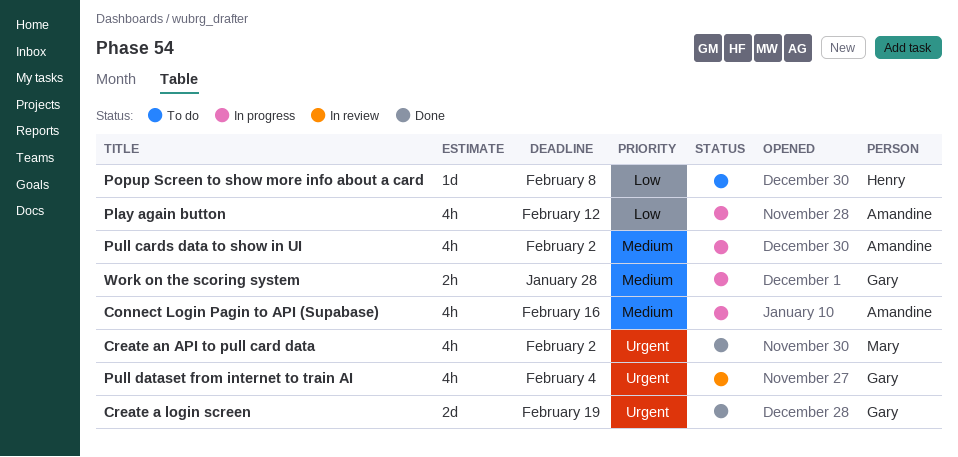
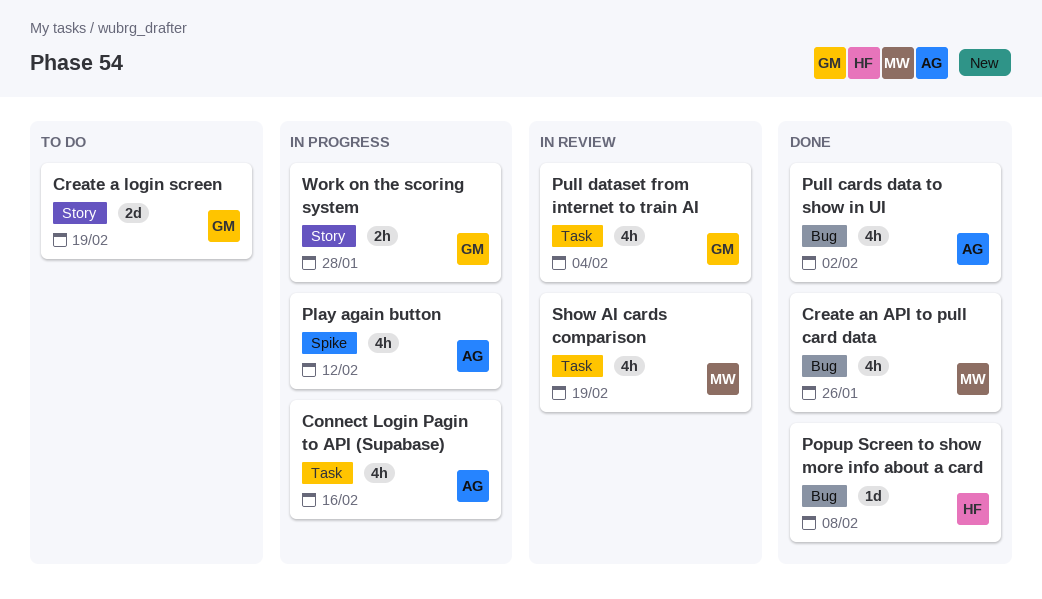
Create a login screen, status: Done -> To do
Create an API to pull card data, due: Feb 2 -> Jan 26
Popup Screen to show more info about a card, status: To do -> Done
Pull cards data to show in UI, status: In progress -> Done
Show AI cards comparison: none -> present

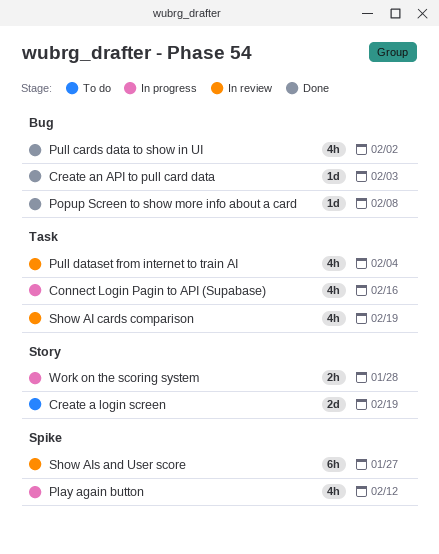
Create an API to pull card data, estimate: 4h -> 1d
Create an API to pull card data, due: Jan 26 -> Feb 3
Show AIs and User score: none -> present

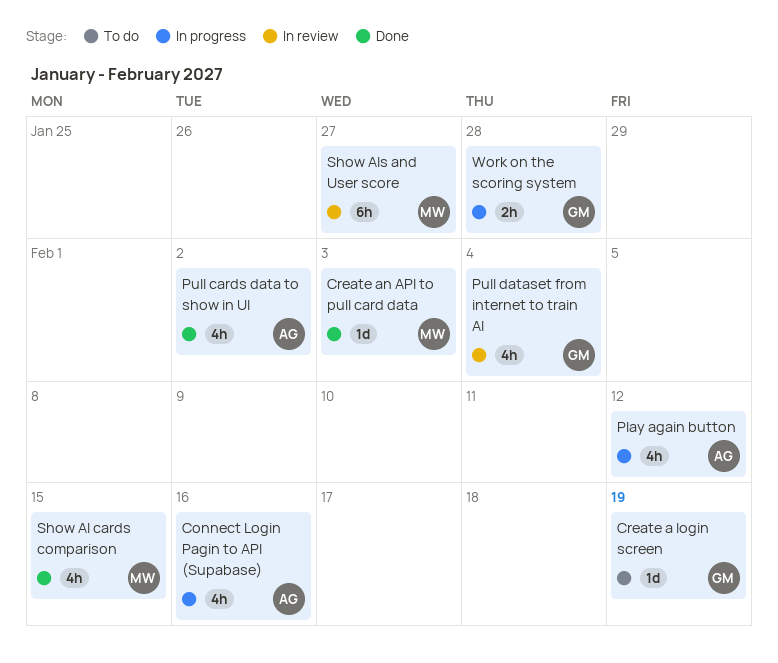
Create a login screen, estimate: 2d -> 1d
Popup Screen to show more info about a card: present -> none
Show AI cards comparison, status: In review -> Done
Show AI cards comparison, due: Feb 19 -> Feb 15

